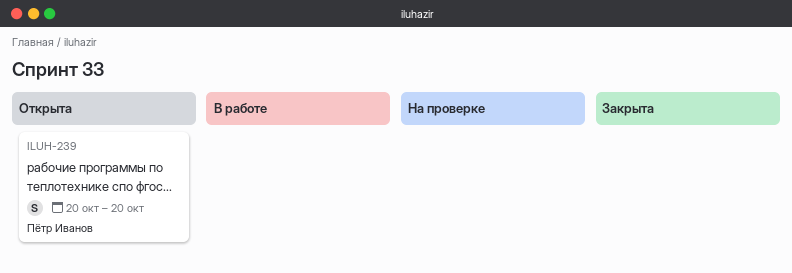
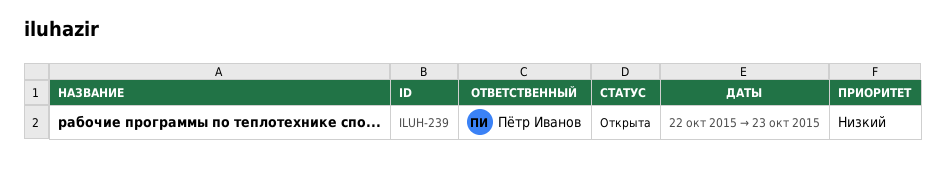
ILUH-239, start: Oct 20 -> Oct 22
ILUH-239, due: Oct 20 -> Oct 23

